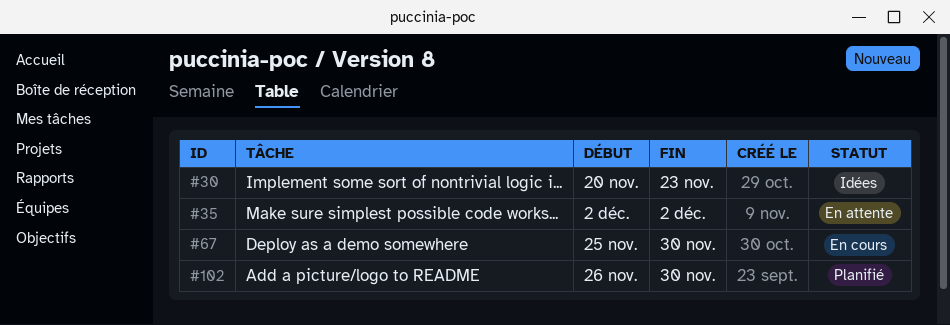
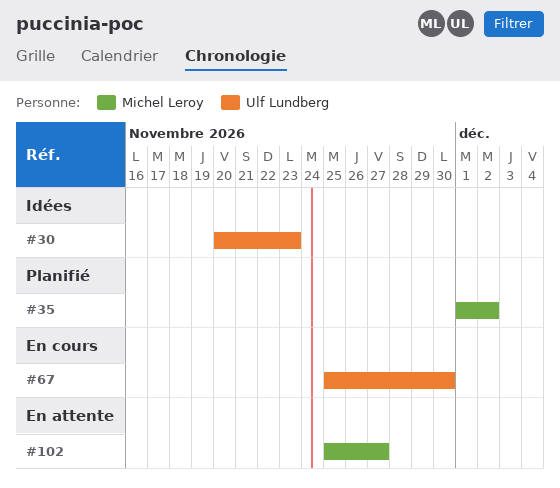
#35, status: En attente -> Planifié
#35, start: Dec 2 -> Dec 1
#102, status: Planifié -> En attente
#102, start: Nov 26 -> Nov 25
#102, due: Nov 30 -> Nov 27

